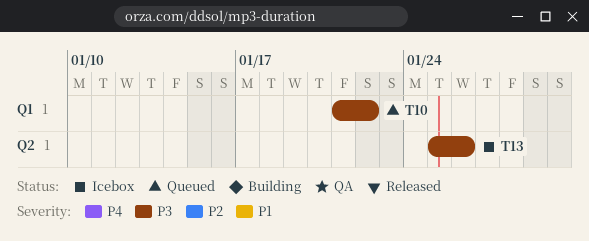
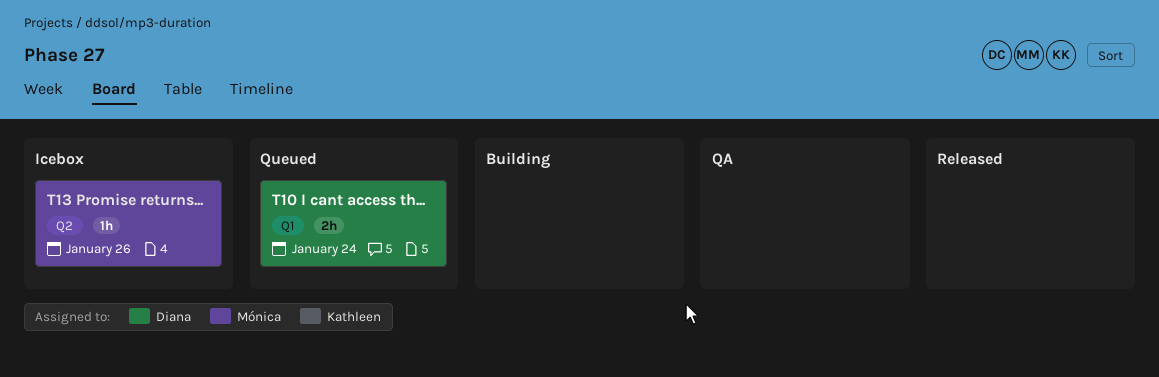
T10, due: Jan 22 -> Jan 24

